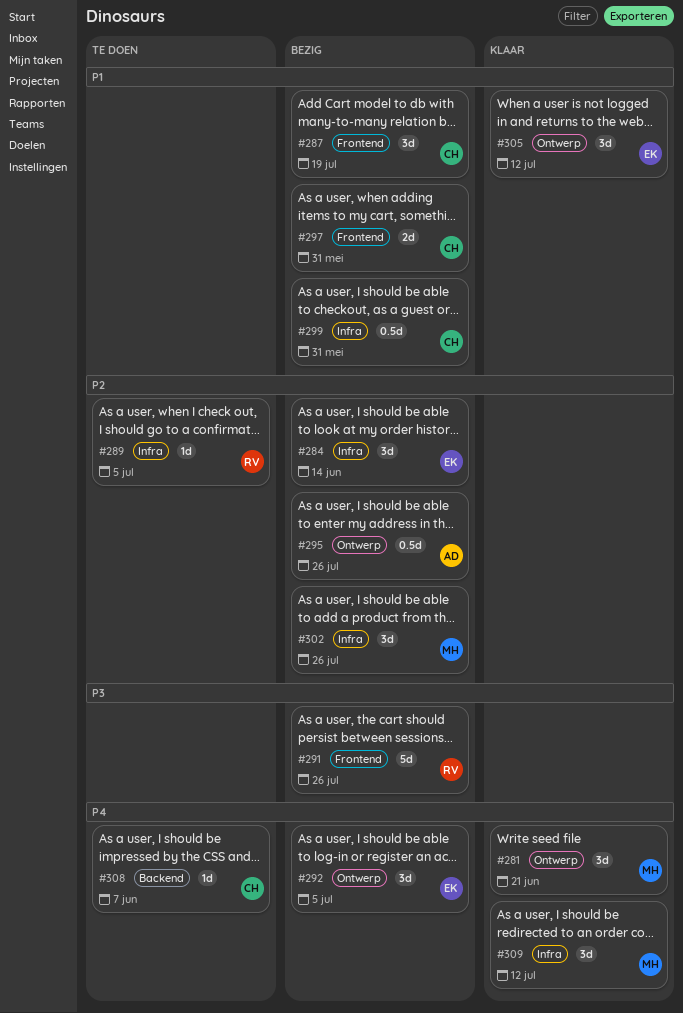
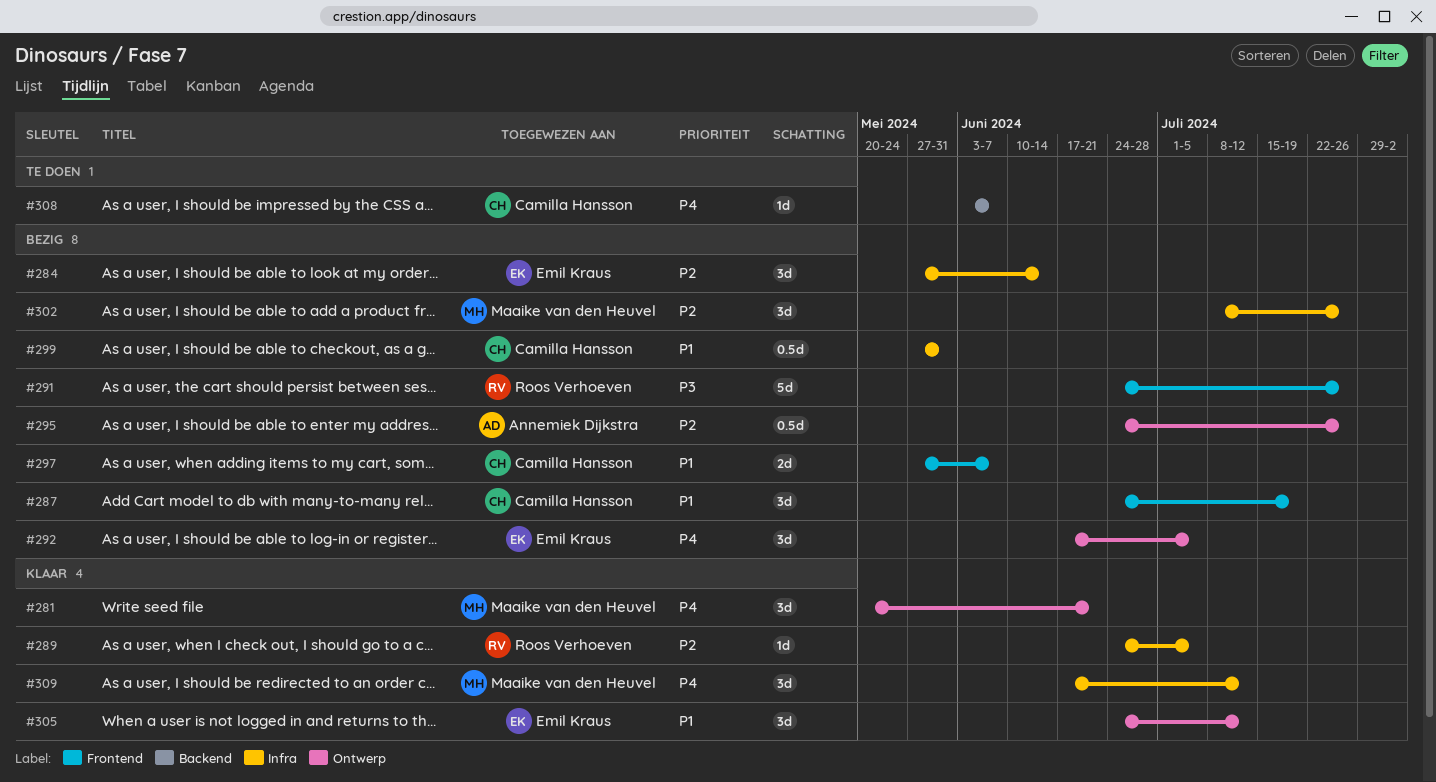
#289, status: Te doen -> Klaar
#297, due: May 31 -> Jun 7

